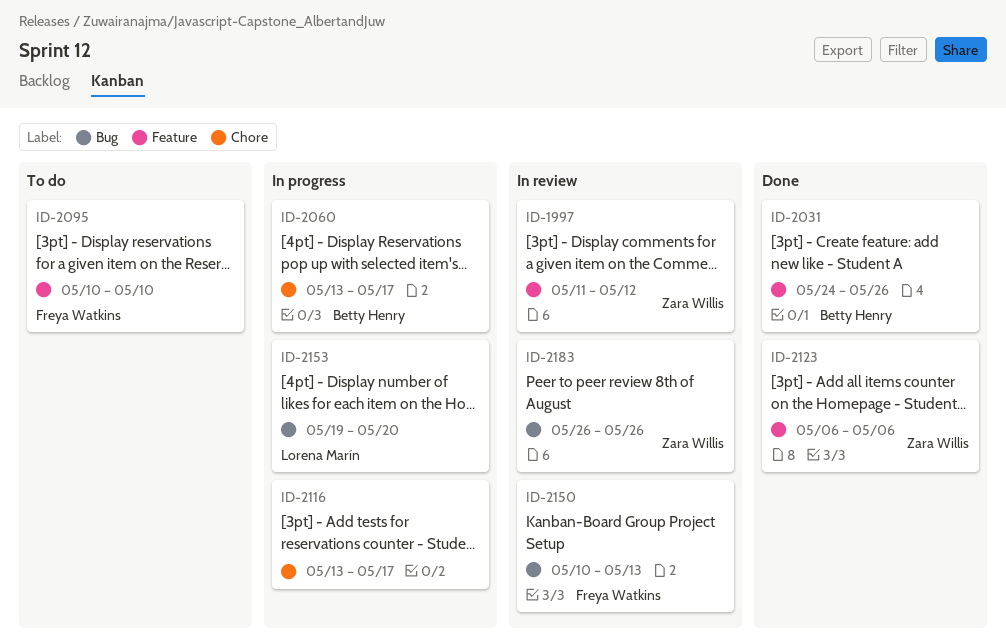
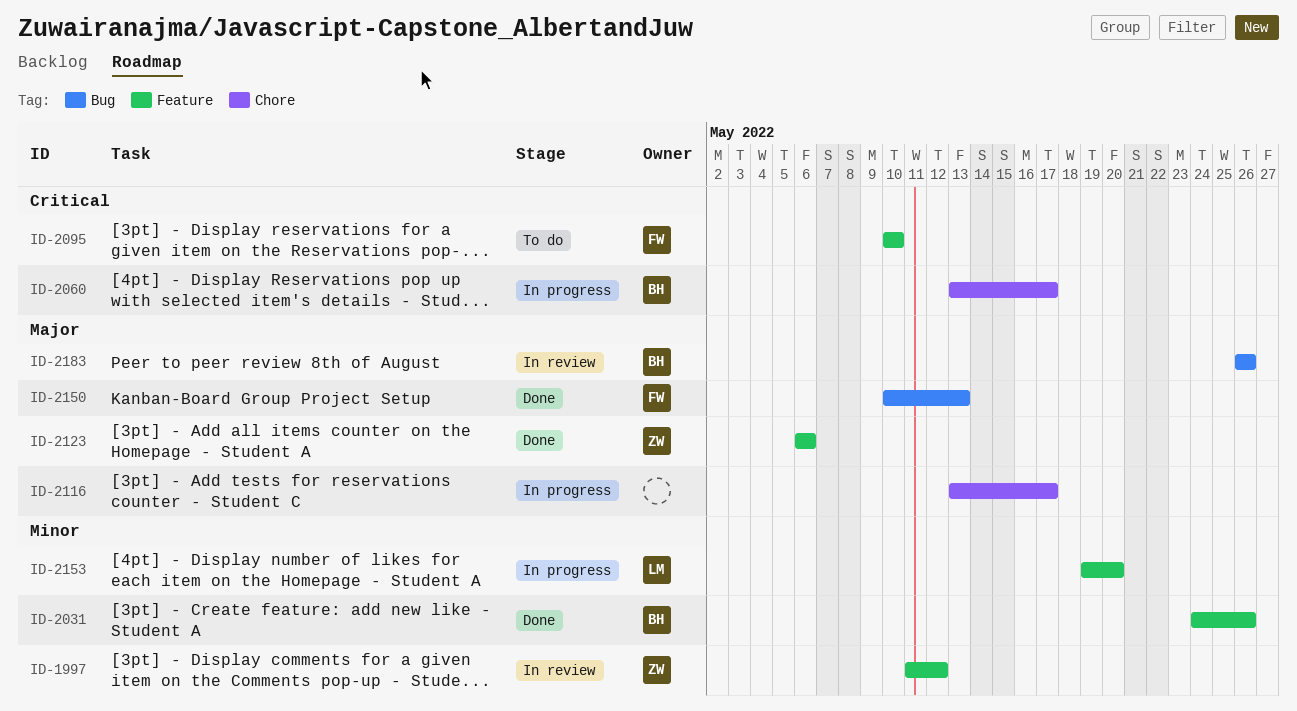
ID-2150, status: In review -> Done
ID-2153, label: Bug -> Feature
ID-2183, owner: Zara Willis -> Betty Henry

